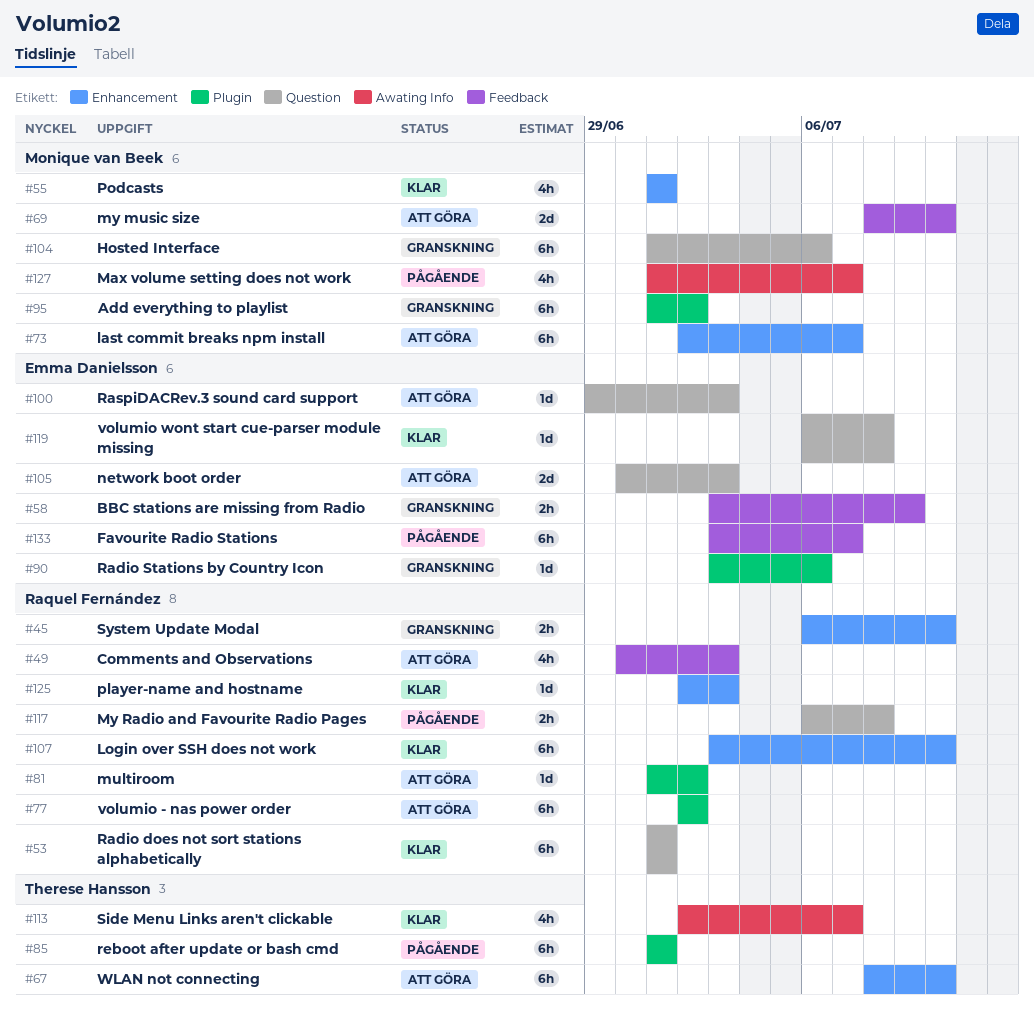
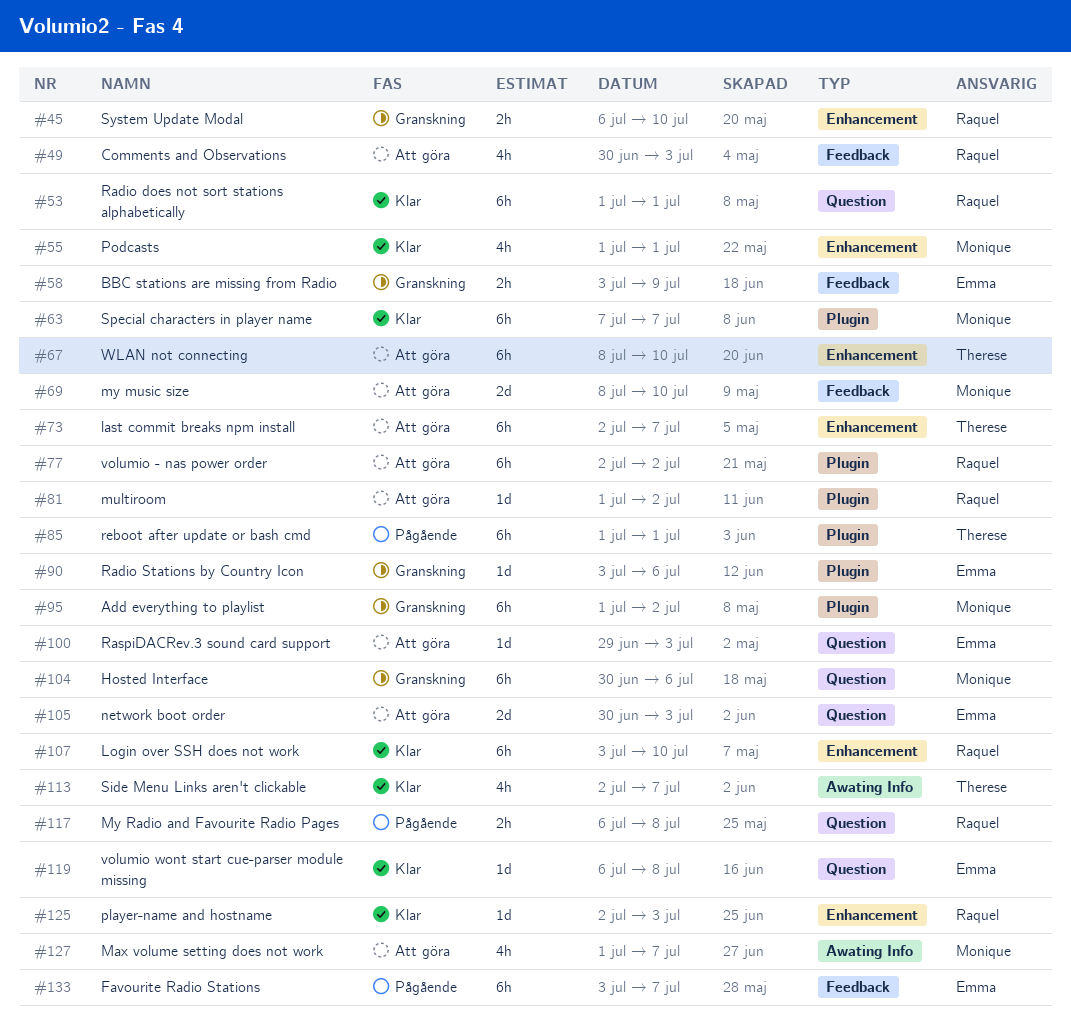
#63: none -> present
#73, owner: Monique van Beek -> Therese Hansson
#104, start: Jul 1 -> Jun 30
#127, status: Pågående -> Att göra

